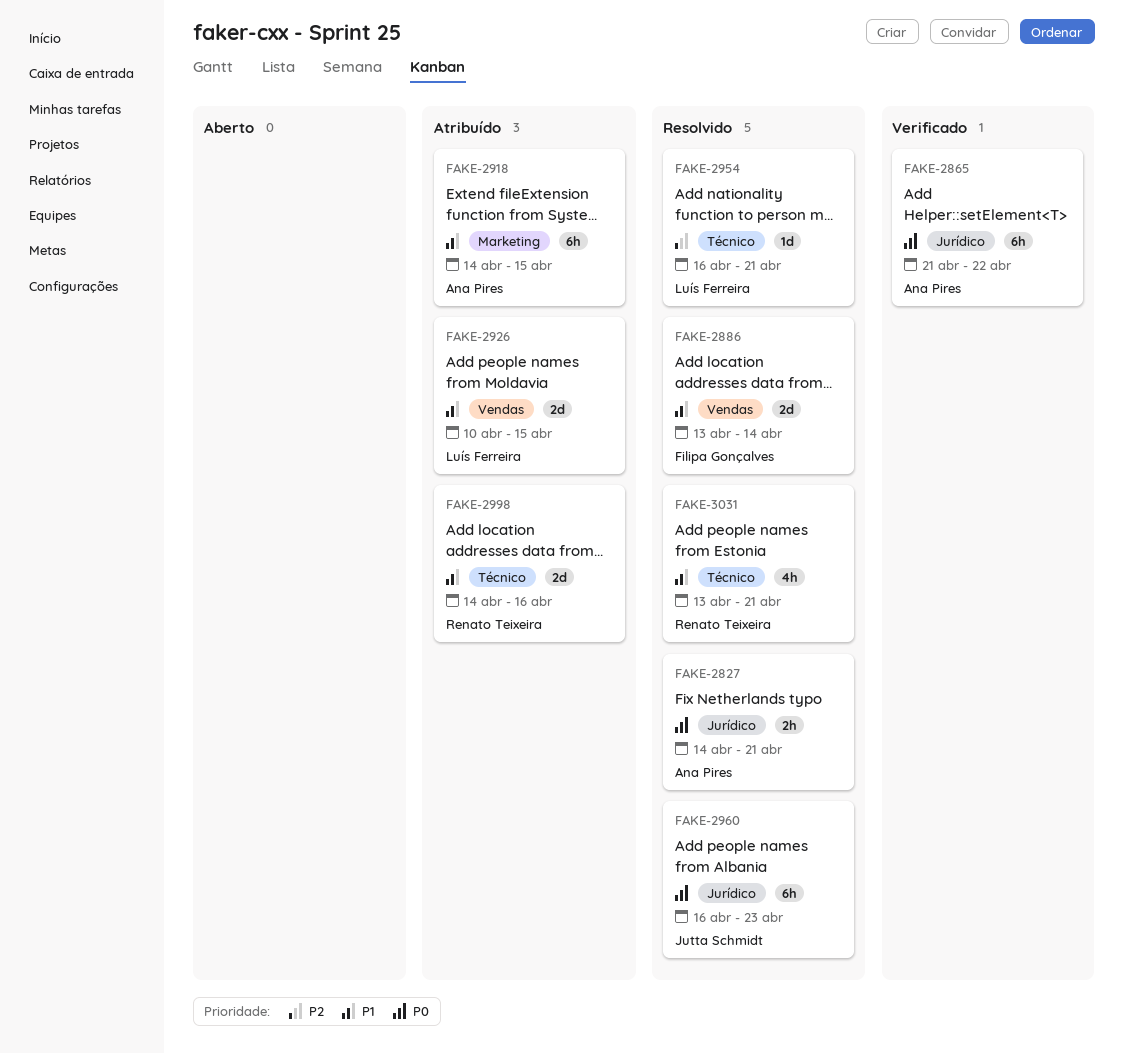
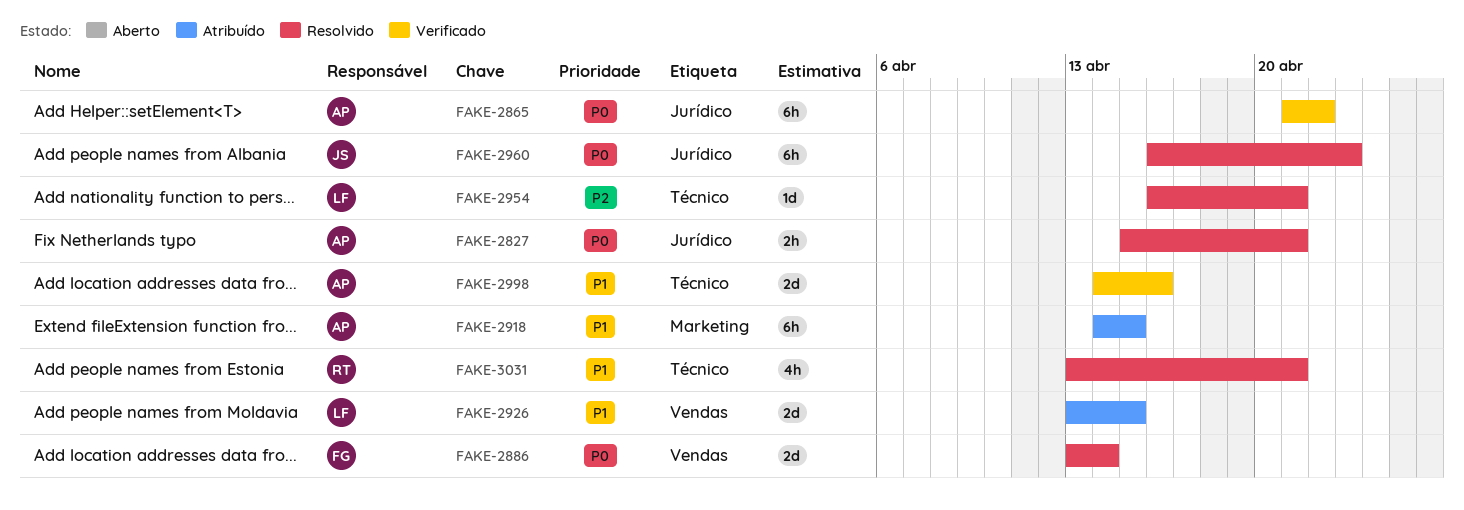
FAKE-2827, start: Apr 14 -> Apr 15
FAKE-2886, priority: P1 -> P0
FAKE-2926, start: Apr 10 -> Apr 13
FAKE-2998, status: Atribuído -> Verificado
FAKE-2998, owner: Renato Teixeira -> Ana Pires

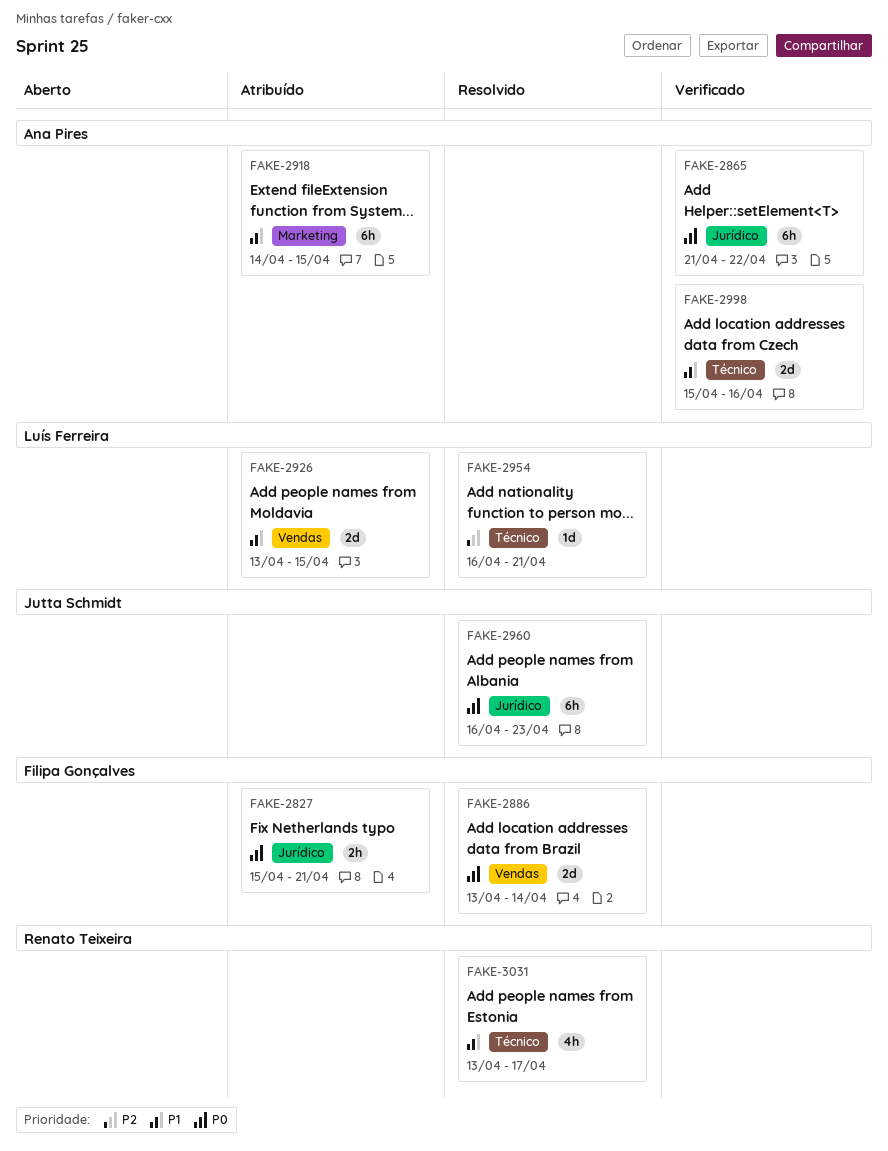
FAKE-2827, status: Resolvido -> Atribuído
FAKE-2827, owner: Ana Pires -> Filipa Gonçalves
FAKE-2998, start: Apr 14 -> Apr 15
FAKE-3031, due: Apr 21 -> Apr 17

